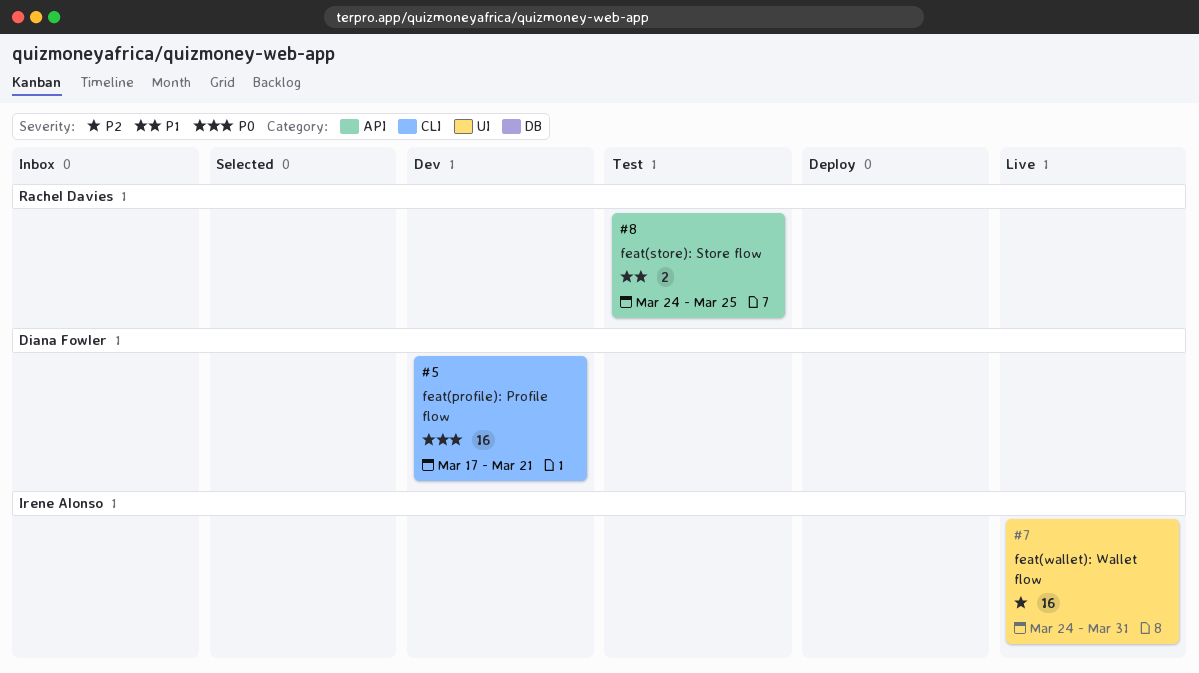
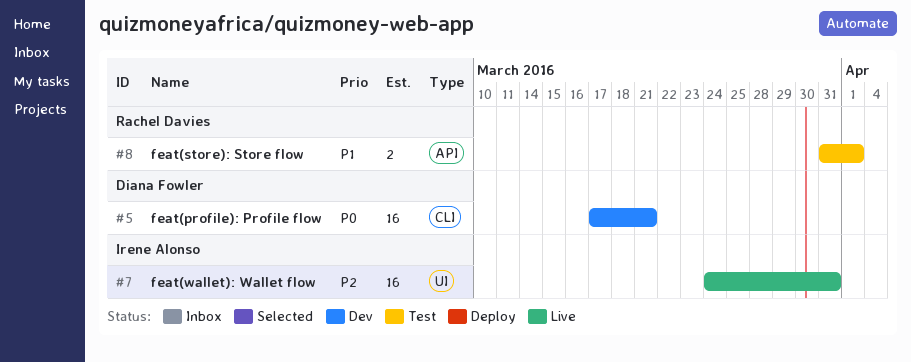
#8, start: Mar 24 -> Mar 31
#8, due: Mar 25 -> Apr 1

